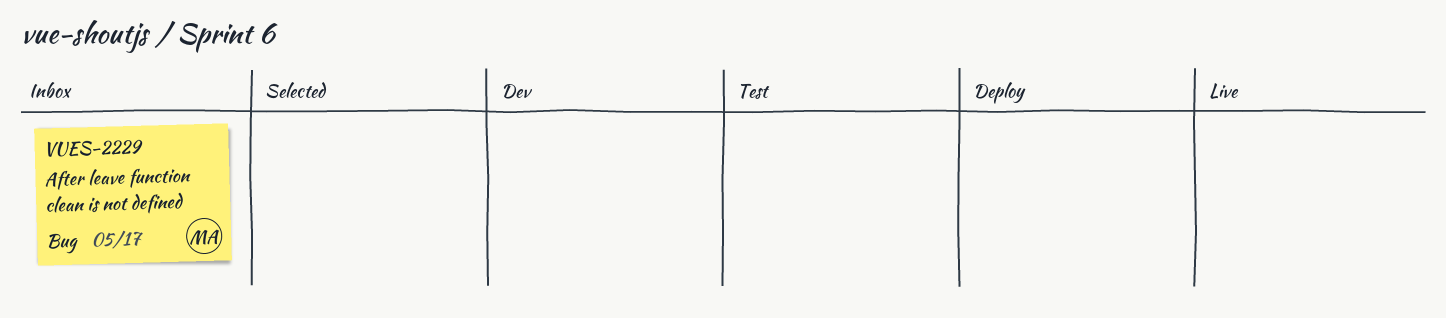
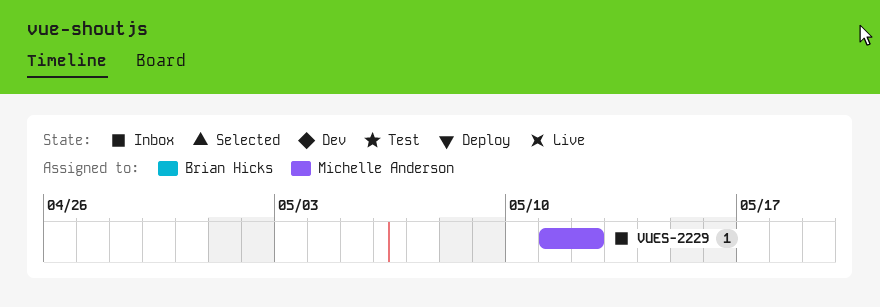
VUES-2229, due: May 17 -> May 12

